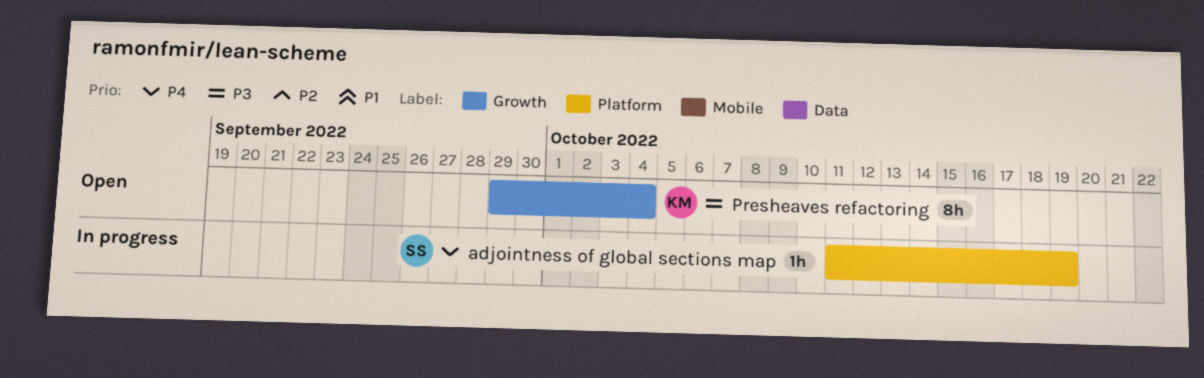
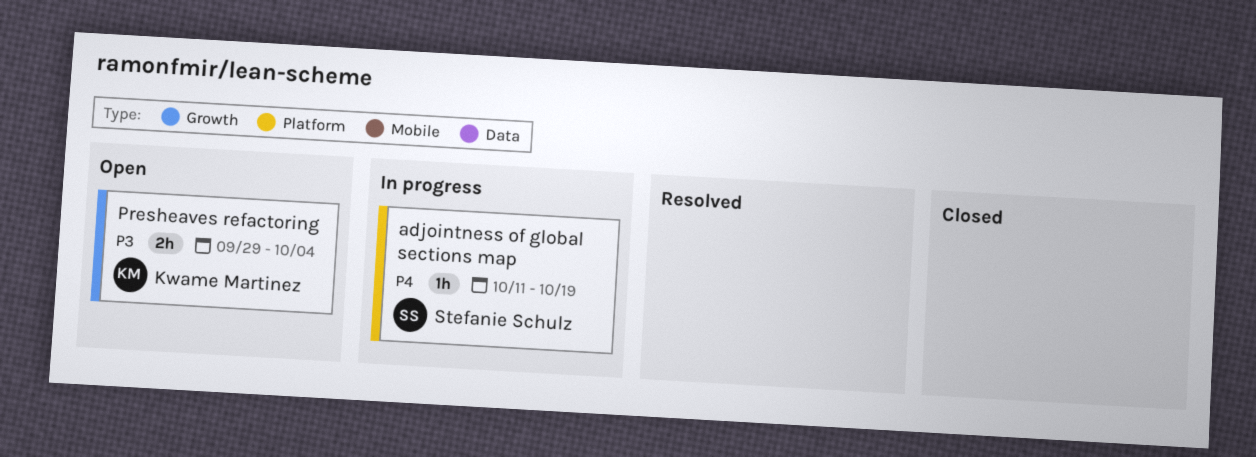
Presheaves refactoring, estimate: 8h -> 2h

